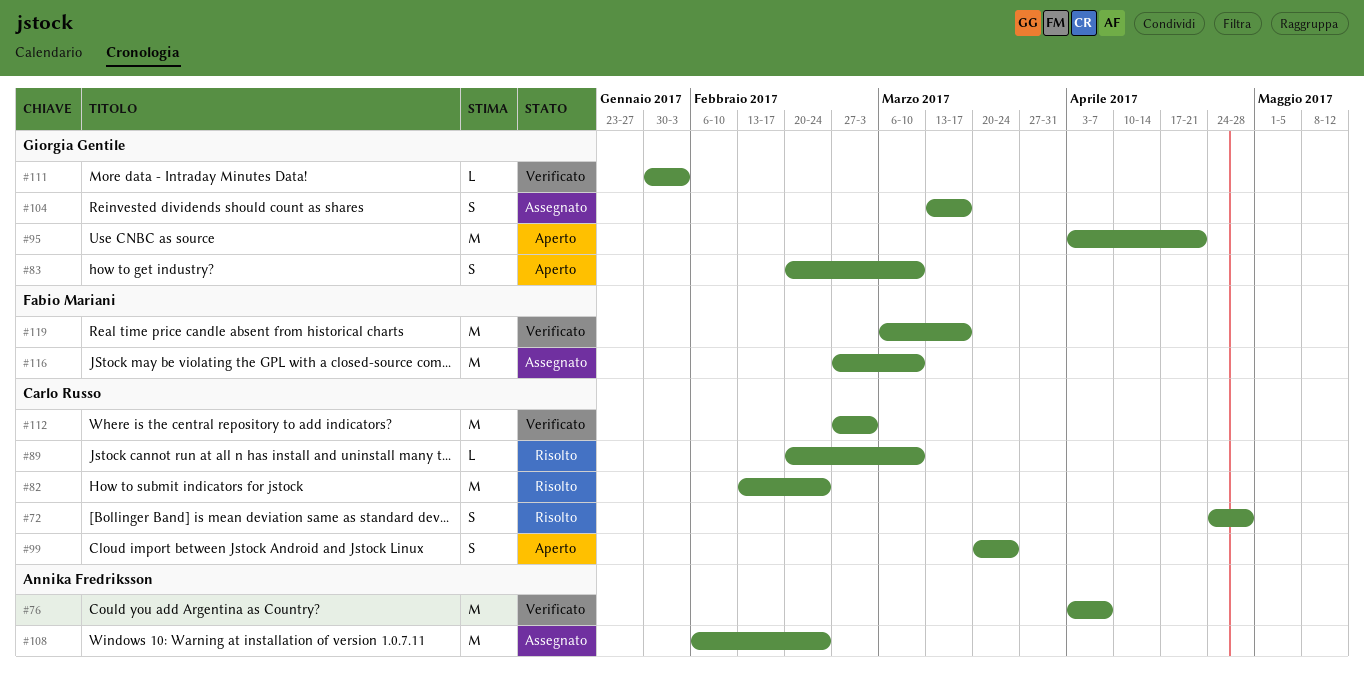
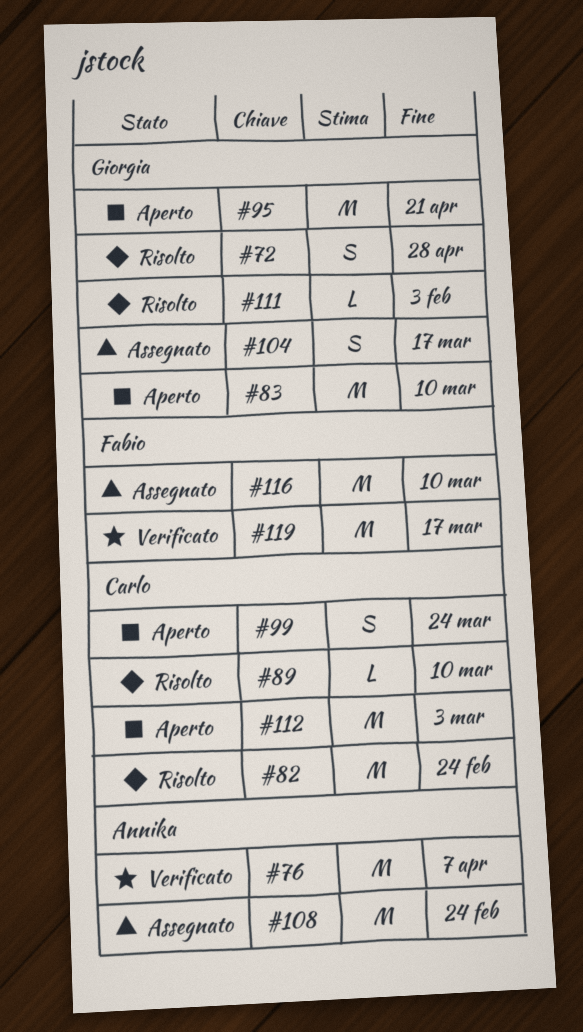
#72, owner: Carlo Russo -> Giorgia Gentile
#83, estimate: S -> M
#111, status: Verificato -> Risolto
#112, status: Verificato -> Aperto

